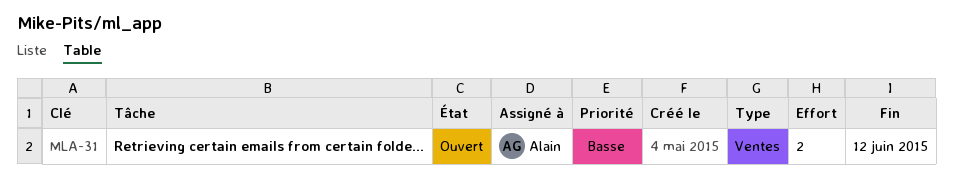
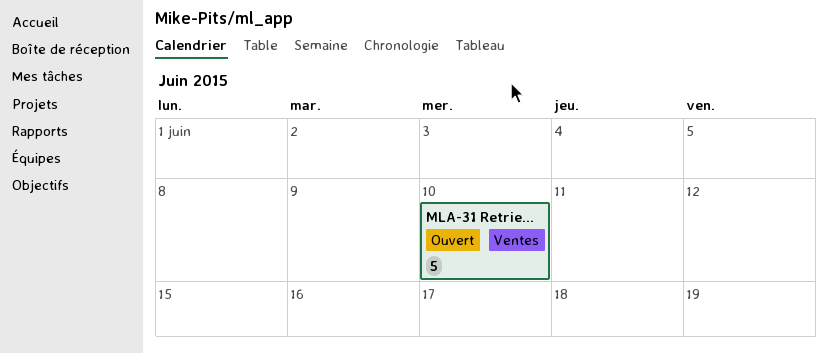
MLA-31, estimate: 2 -> 5
MLA-31, due: Jun 12 -> Jun 10

